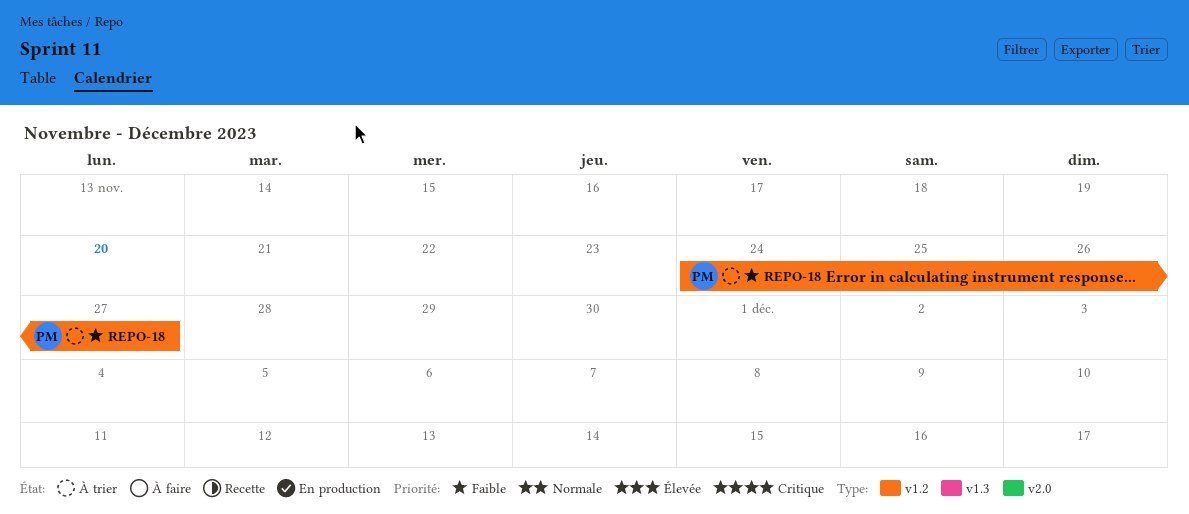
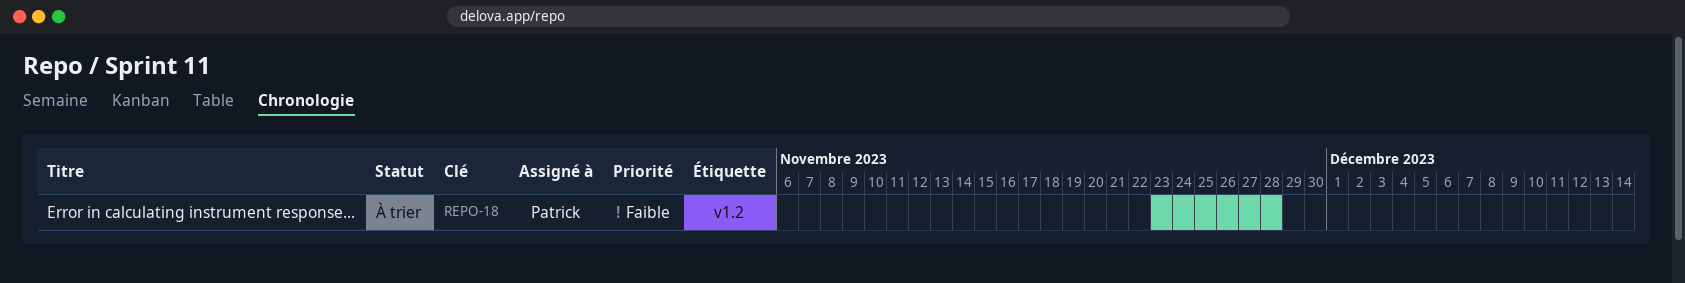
REPO-18, start: Nov 24 -> Nov 23
REPO-18, due: Nov 27 -> Nov 28

